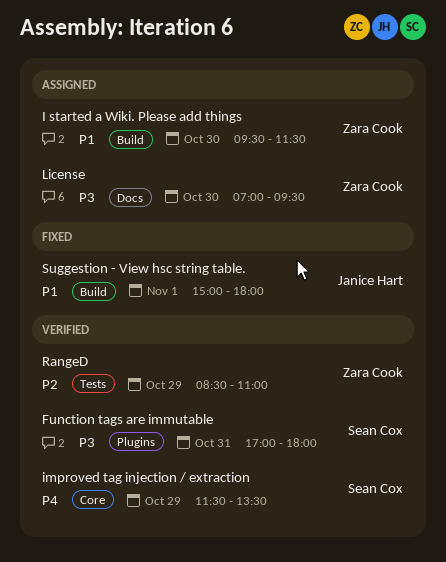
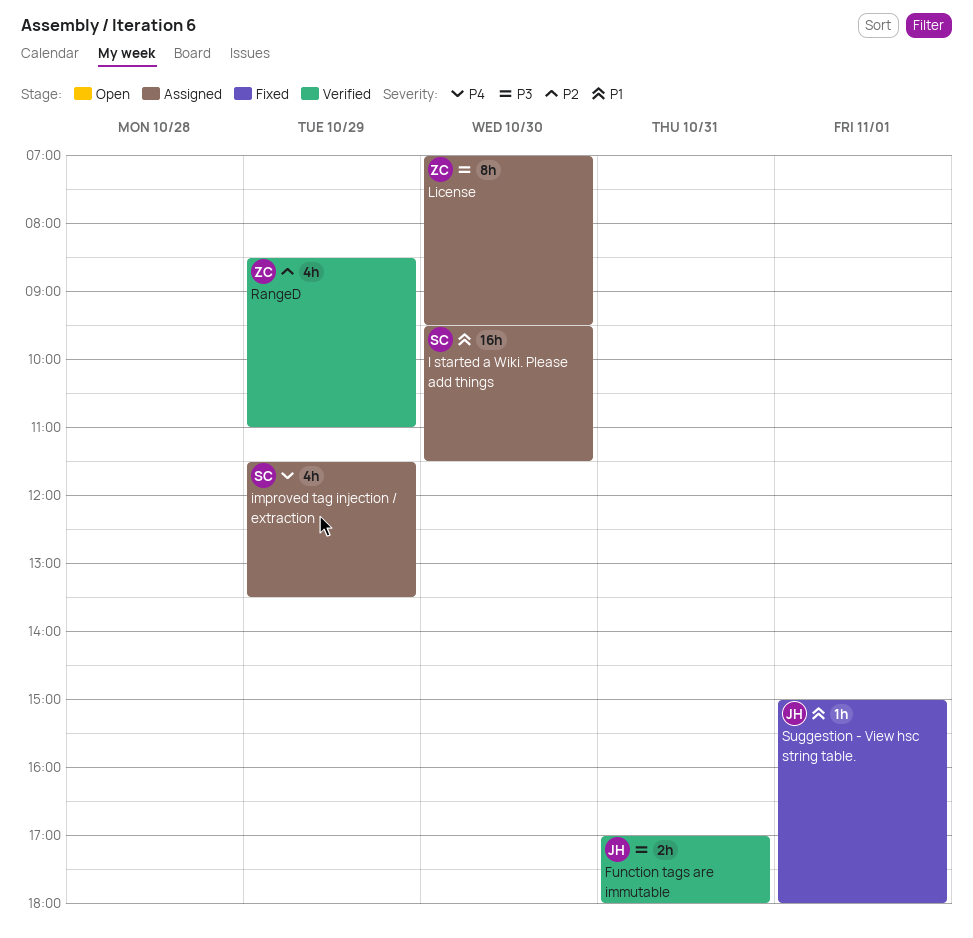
Function tags are immutable, owner: Sean Cox -> Janice Hart
I started a Wiki. Please add things, owner: Zara Cook -> Sean Cox
improved tag injection / extraction, status: Verified -> Assigned

